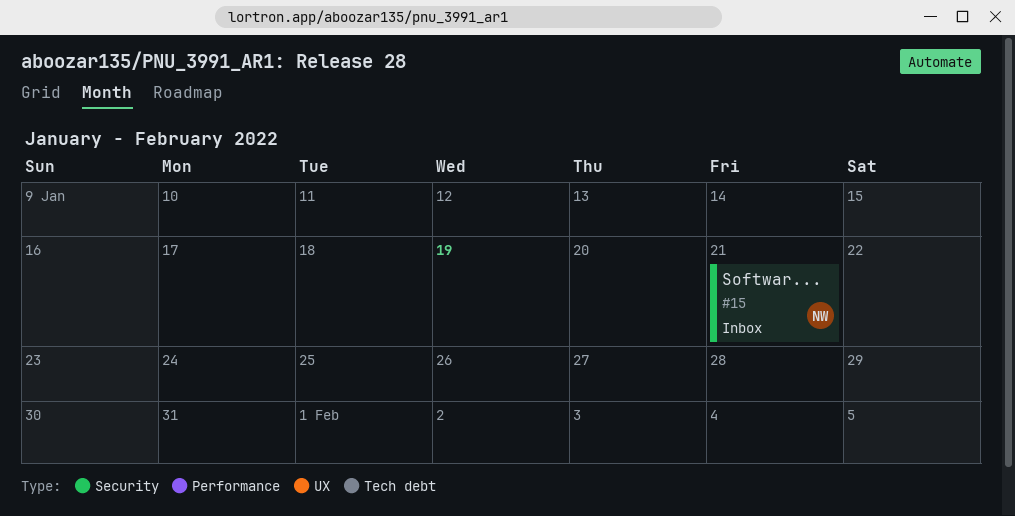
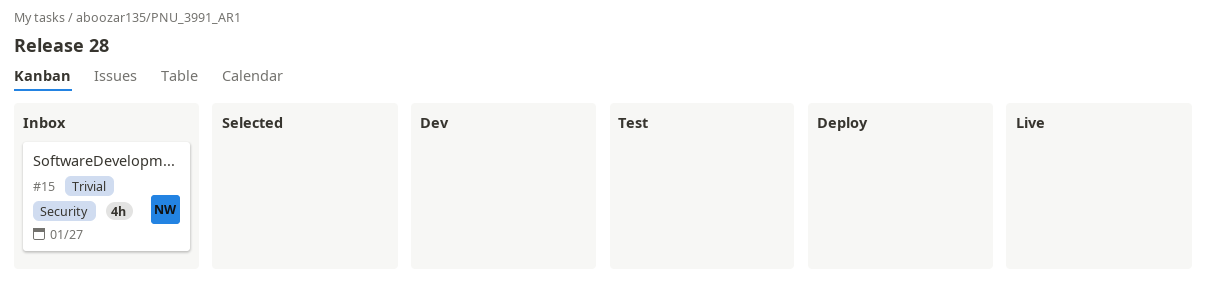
#15, due: Jan 21 -> Jan 27

